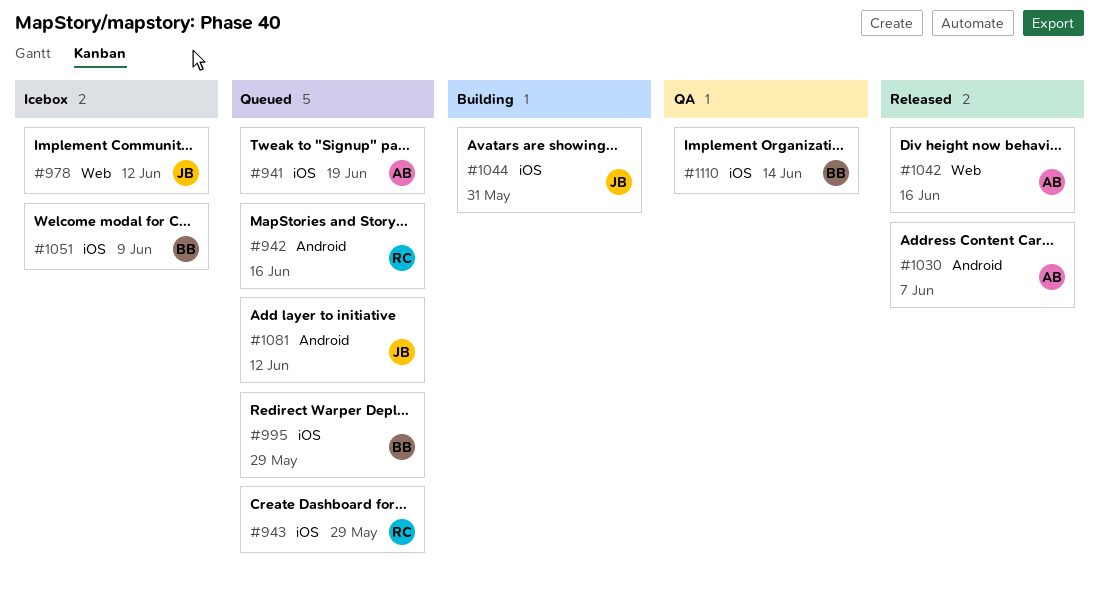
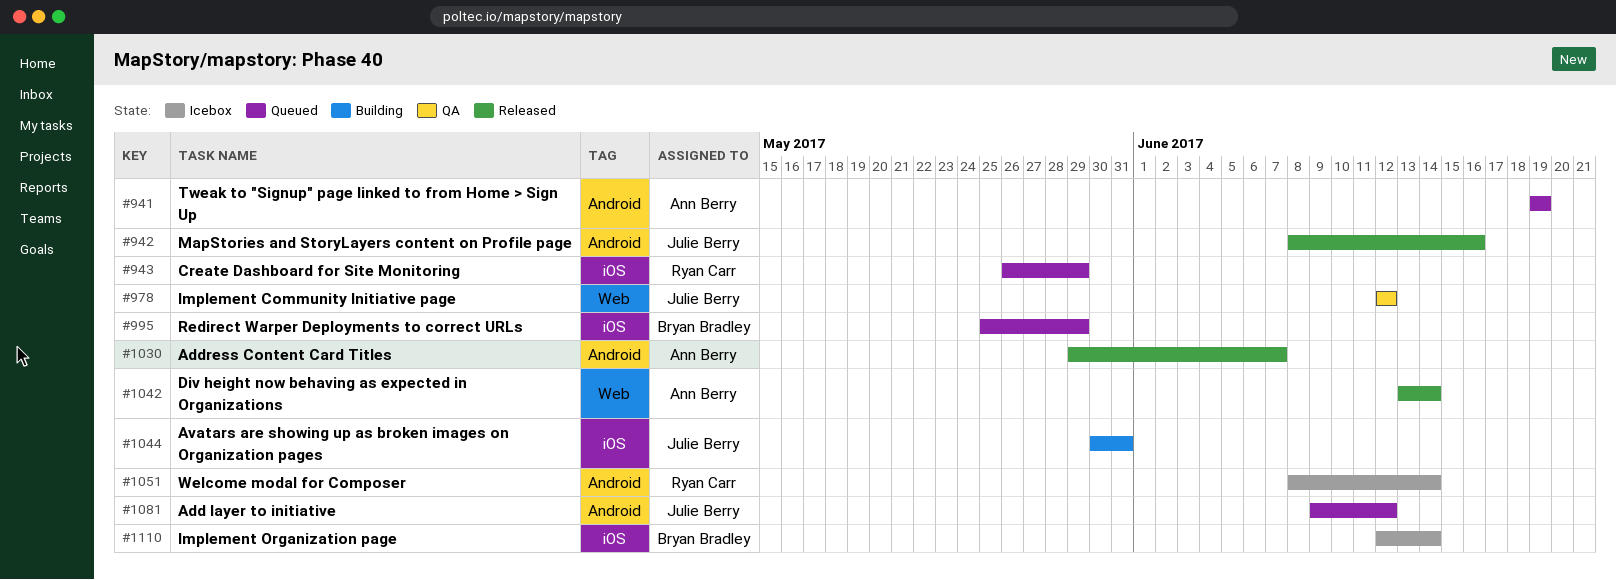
#941, label: iOS -> Android
#942, status: Queued -> Released
#942, owner: Ryan Carr -> Julie Berry
#978, status: Icebox -> QA
#1042, due: Jun 16 -> Jun 14
#1051, owner: Bryan Bradley -> Ryan Carr
#1051, label: iOS -> Android
#1051, due: Jun 9 -> Jun 14
#1110, status: QA -> Icebox

